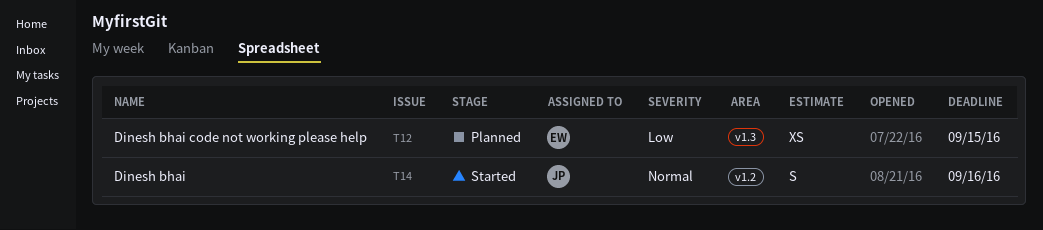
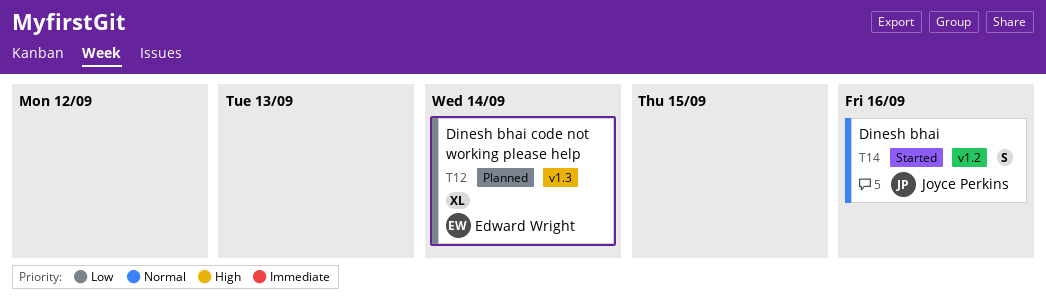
T12, estimate: XS -> XL
T12, due: Sep 15 -> Sep 14

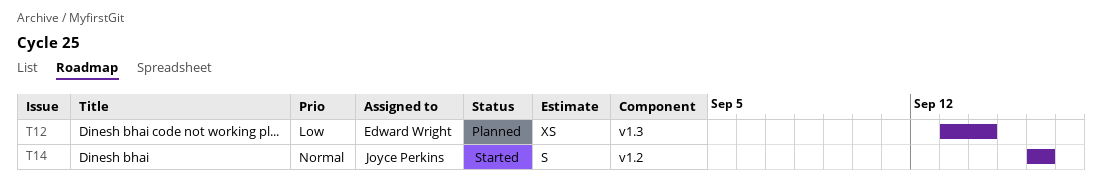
T12, estimate: XL -> XS

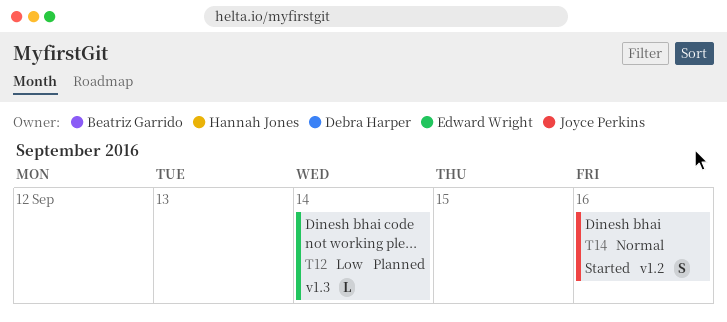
T12, estimate: XS -> L

